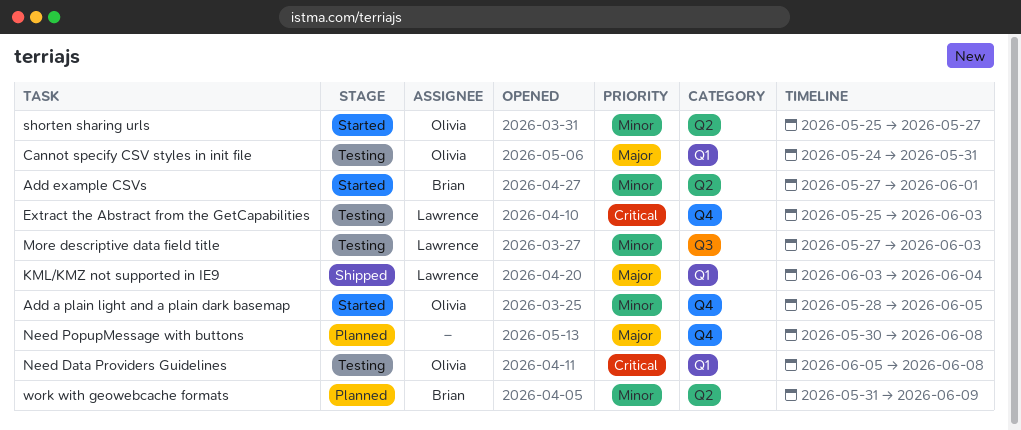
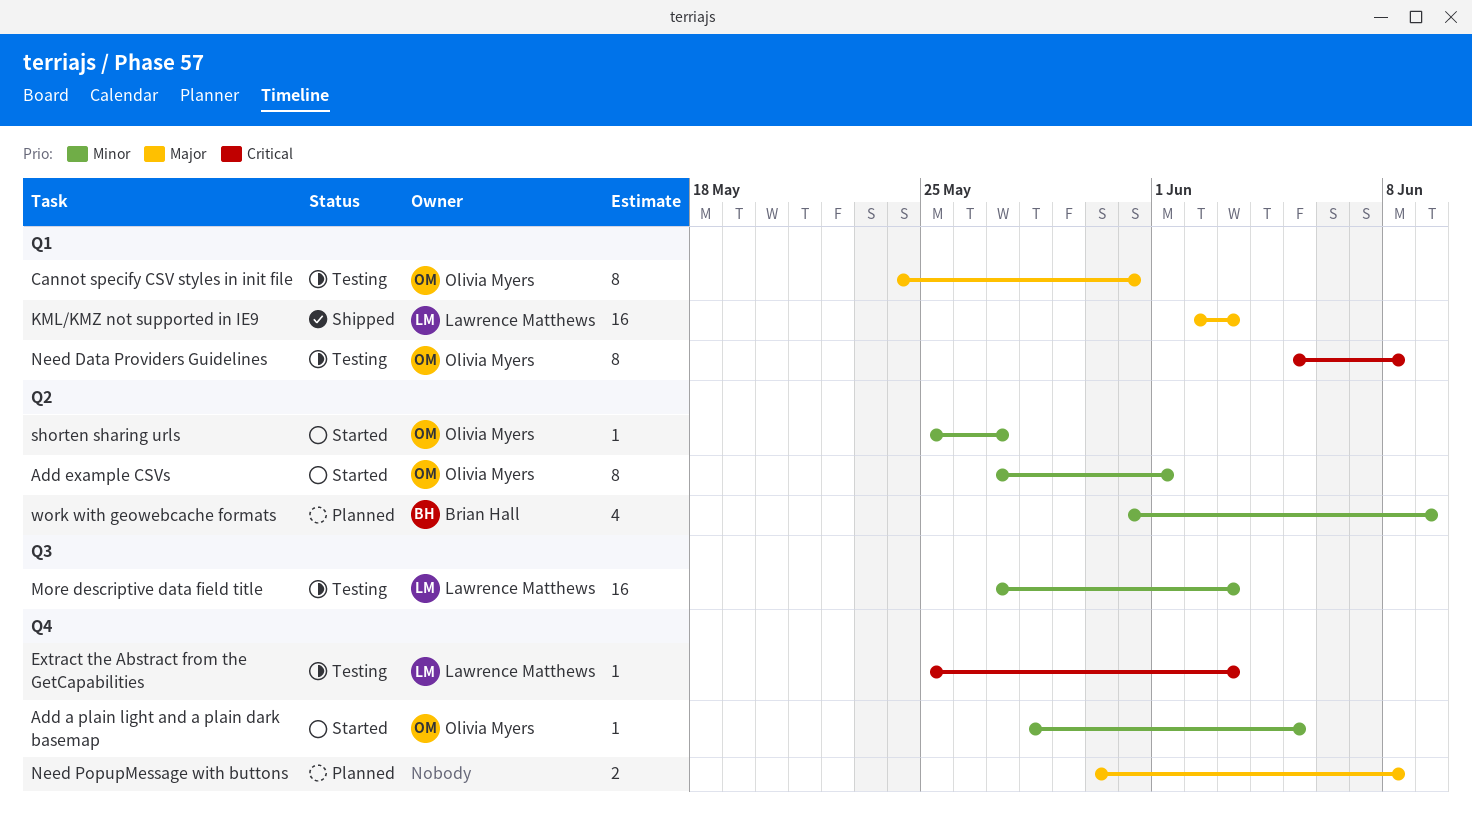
Add example CSVs, owner: Brian Hall -> Olivia Myers
KML/KMZ not supported in IE9, start: Jun 3 -> Jun 2
KML/KMZ not supported in IE9, due: Jun 4 -> Jun 3

